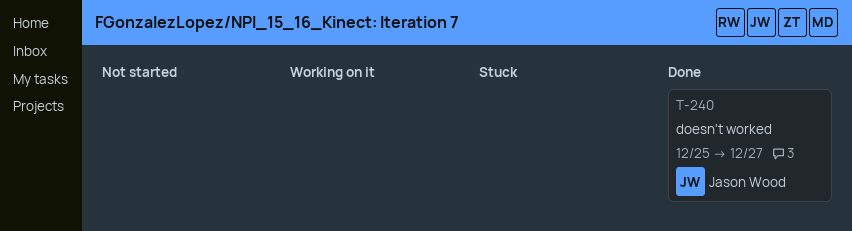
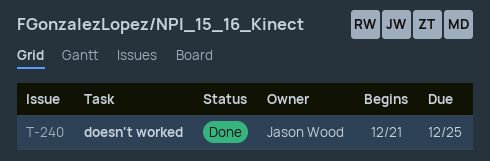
T-240, start: Dec 25 -> Dec 21
T-240, due: Dec 27 -> Dec 25

